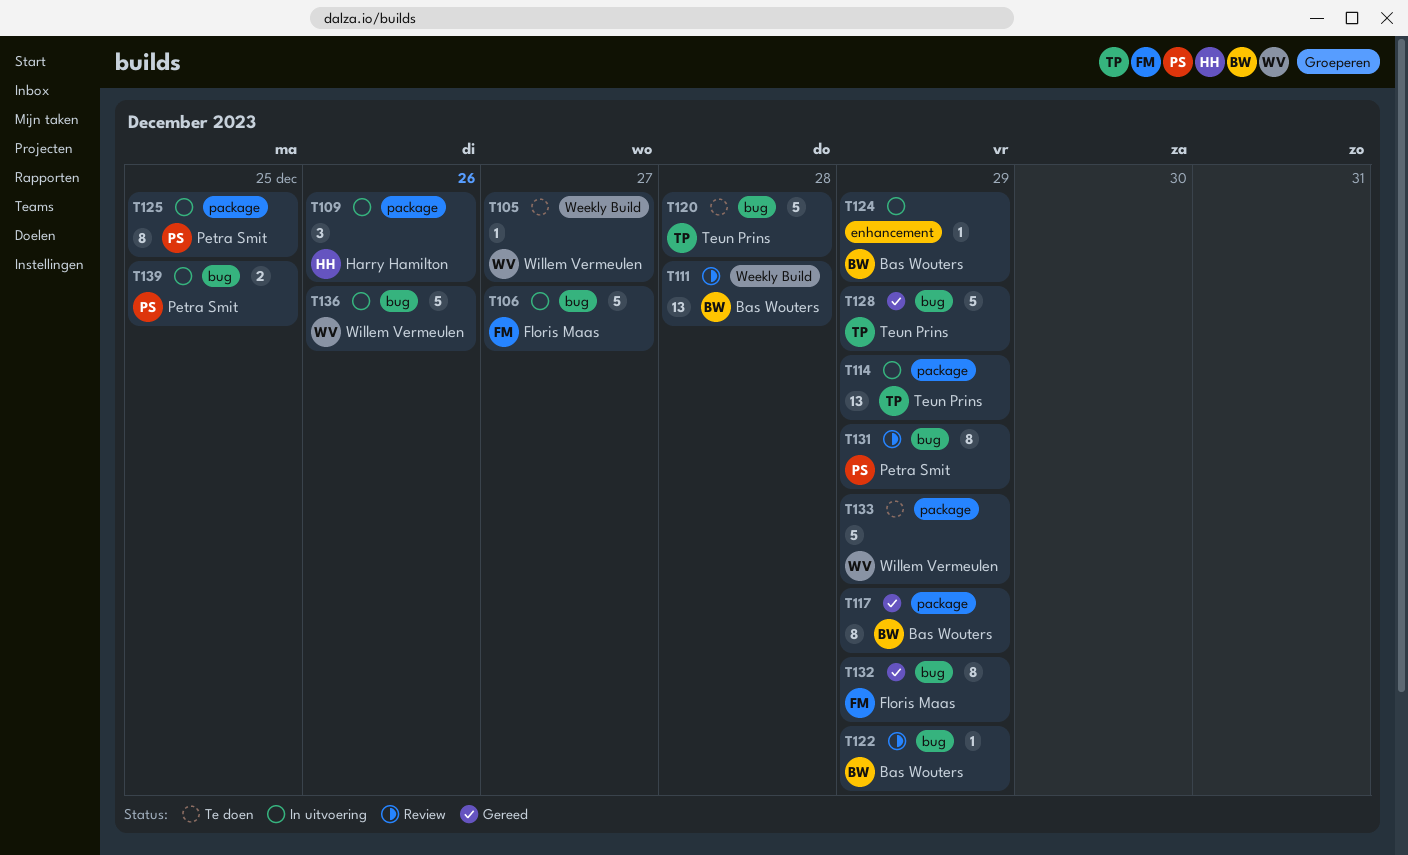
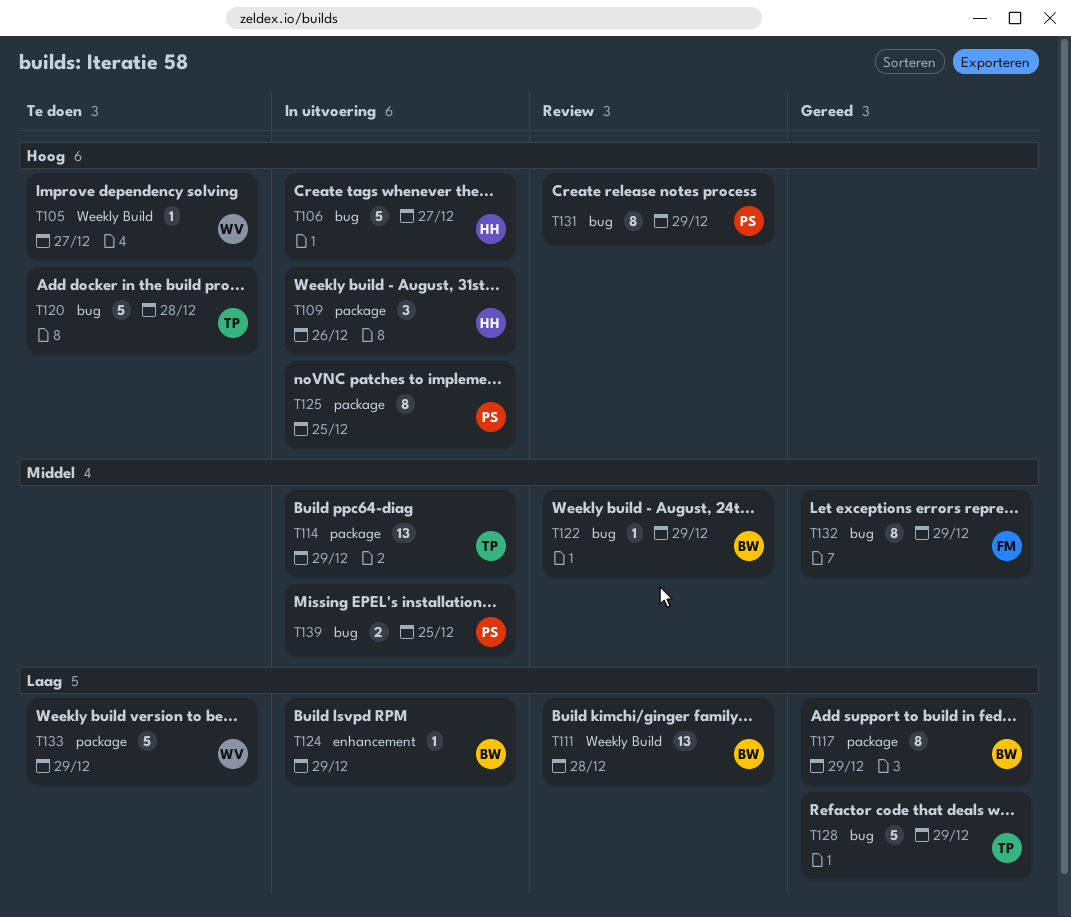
T106, owner: Floris Maas -> Harry Hamilton
T136: present -> none

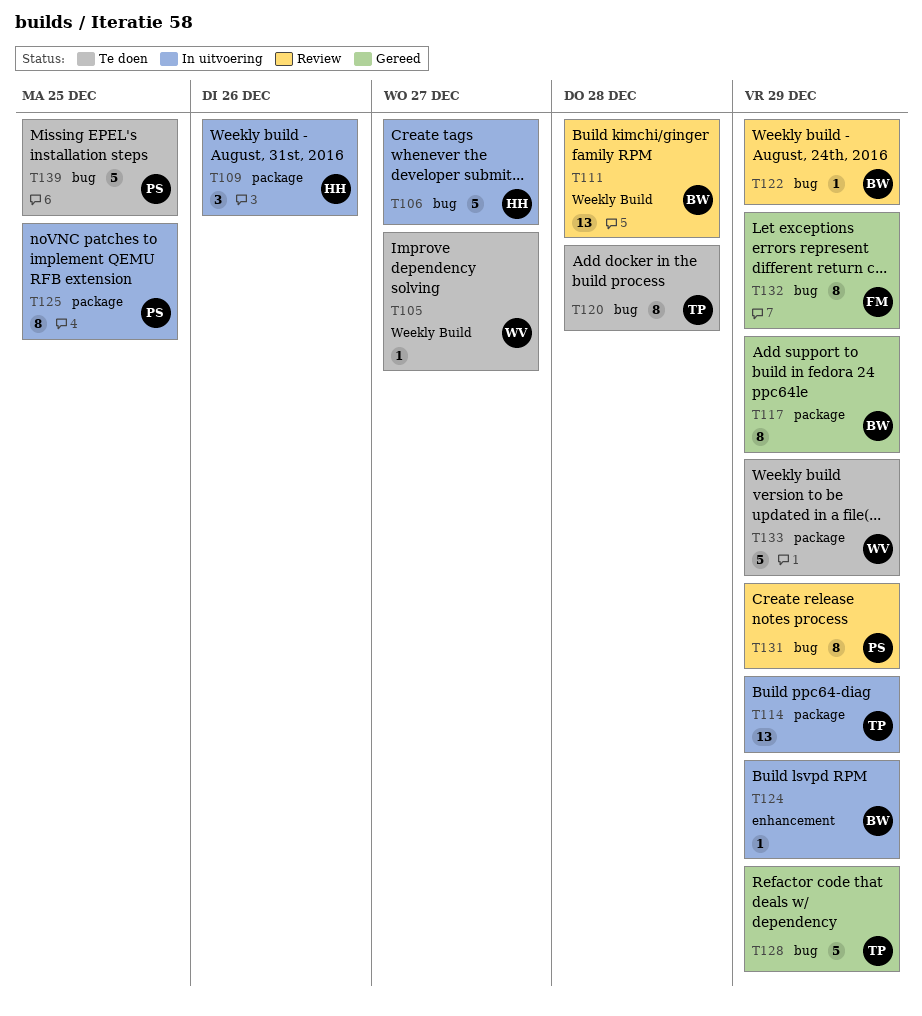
T120, estimate: 5 -> 8
T139, status: In uitvoering -> Te doen
T139, estimate: 2 -> 5

